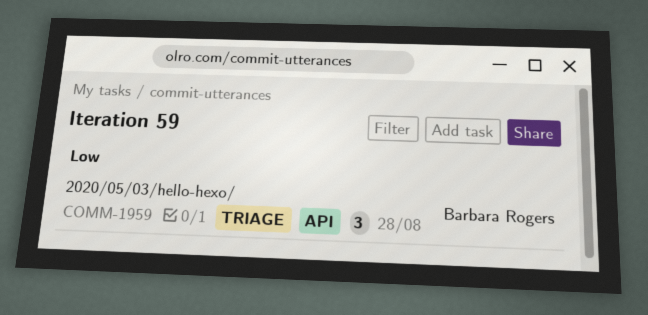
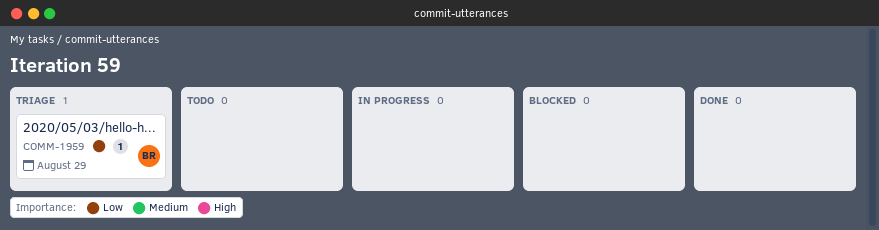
COMM-1959, estimate: 3 -> 1
COMM-1959, due: Aug 28 -> Aug 29

